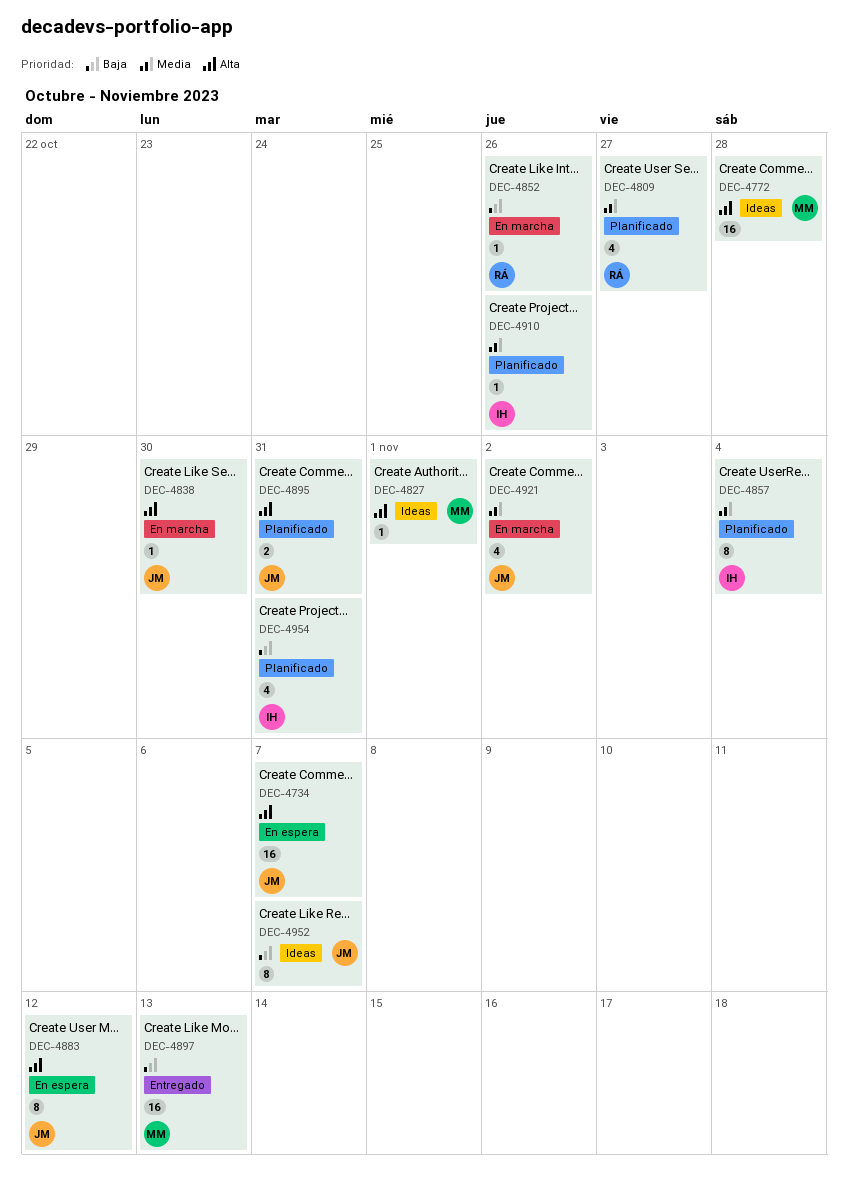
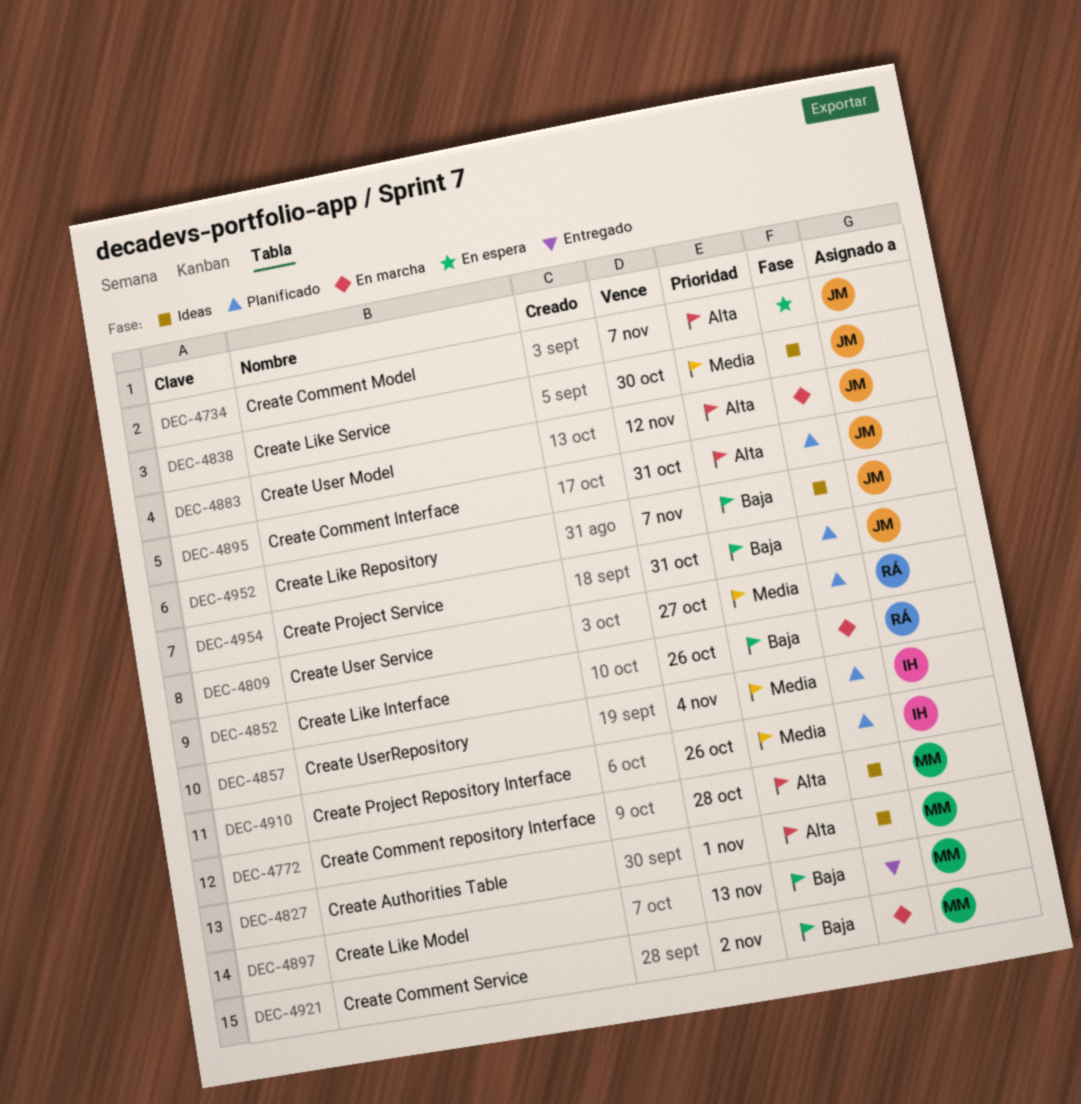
DEC-4838, status: En marcha -> Ideas
DEC-4838, priority: Alta -> Media
DEC-4883, status: En espera -> En marcha
DEC-4921, owner: JM -> MM
DEC-4921, priority: Media -> Baja
DEC-4954, owner: IH -> JM

